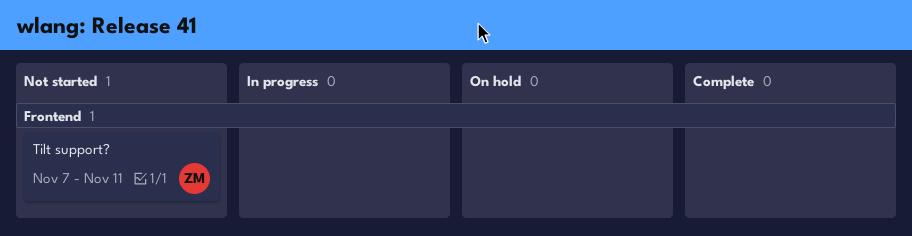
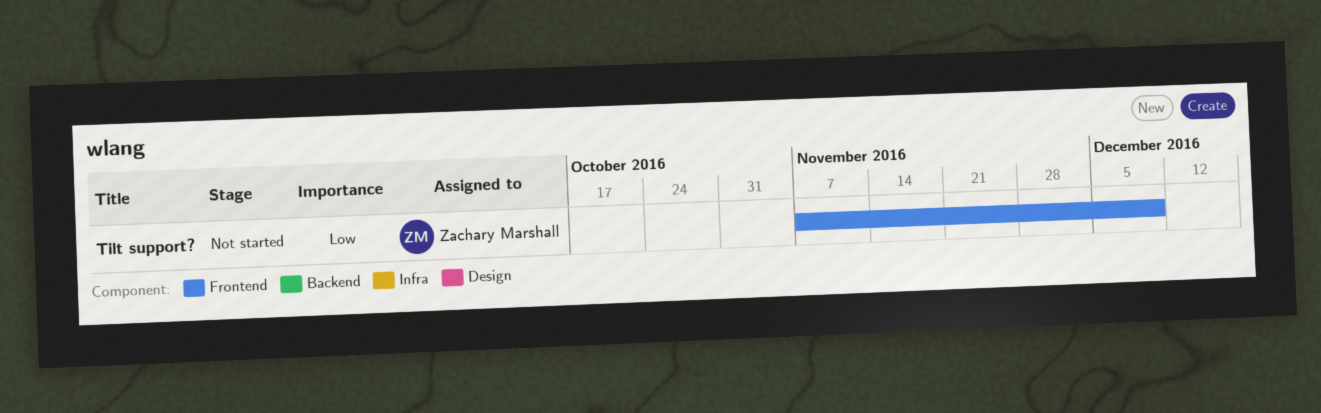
Tilt support?, due: Nov 11 -> Dec 9

